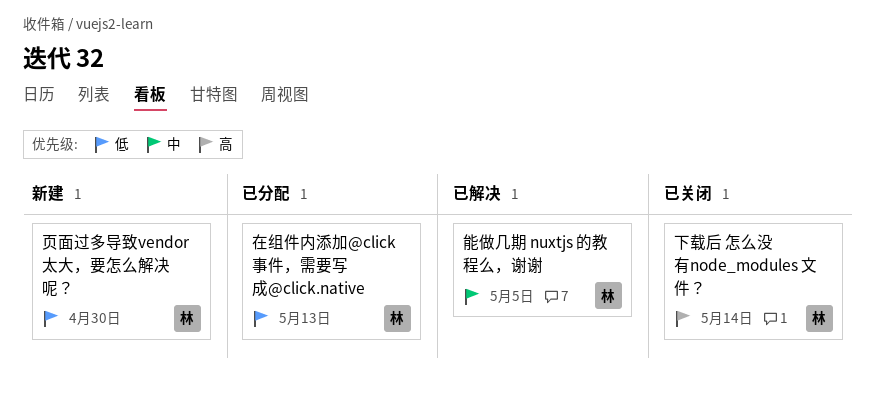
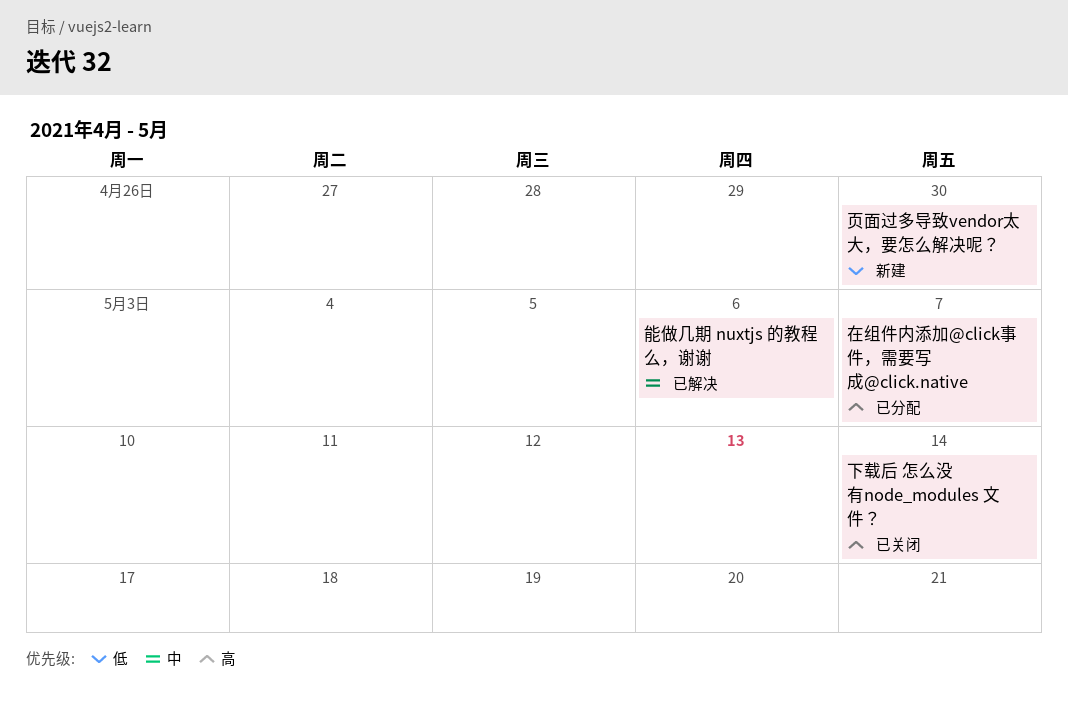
在组件内添加@click事件，需要写成@click.native, priority: 低 -> 高
在组件内添加@click事件，需要写成@click.native, due: May 13 -> May 7
能做几期 nuxtjs 的教程么，谢谢, due: May 5 -> May 6

